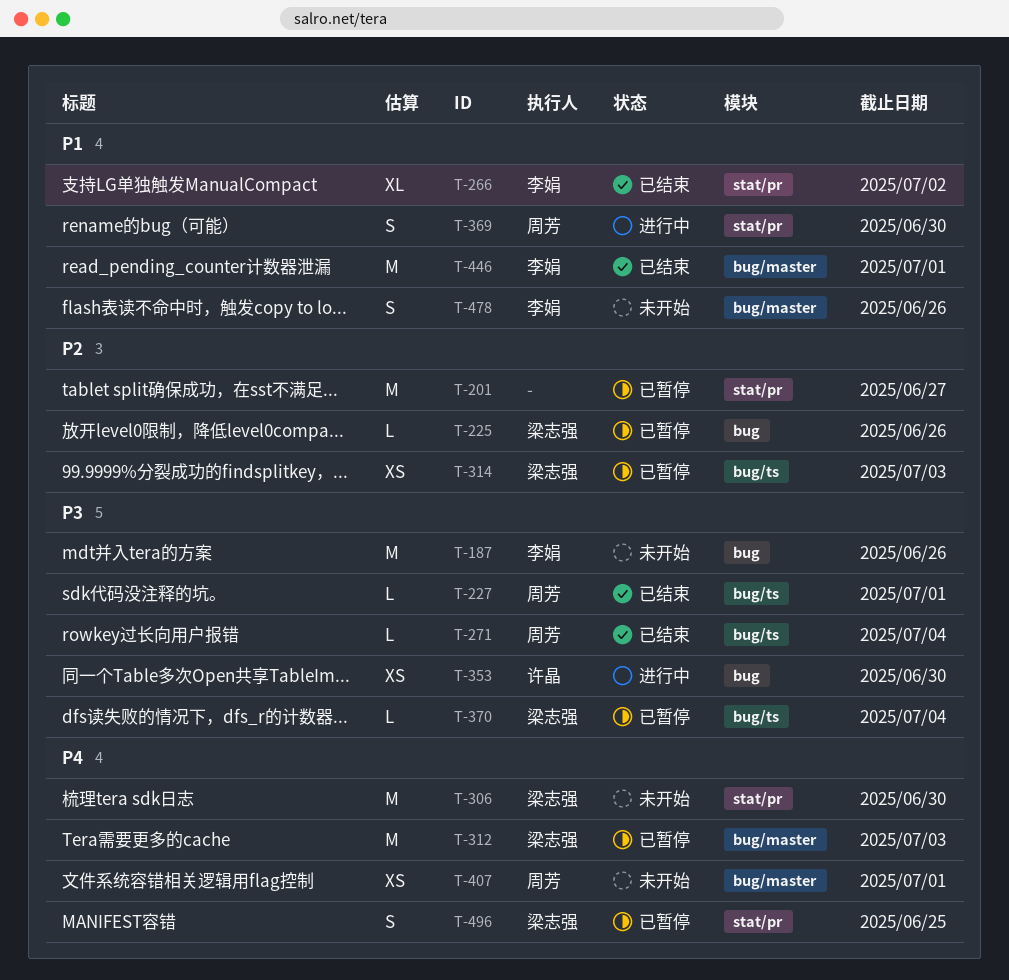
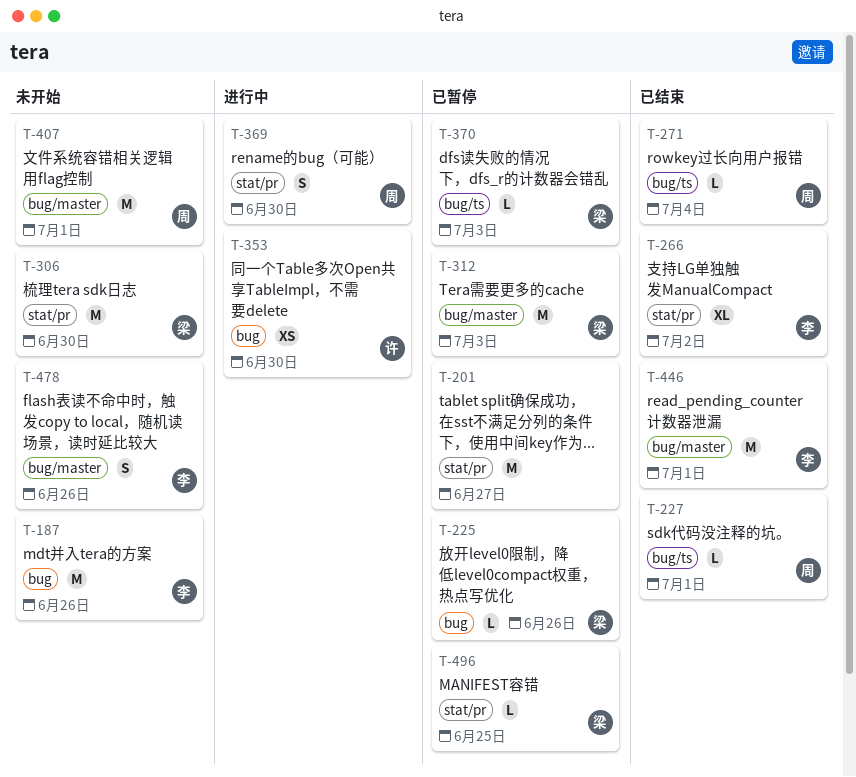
T-314: present -> none
T-370, due: Jul 4 -> Jul 3
T-407, estimate: XS -> M
T-496, estimate: S -> L

